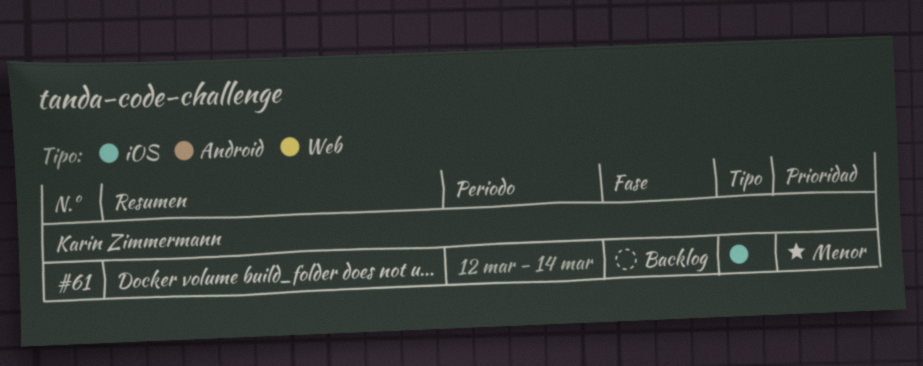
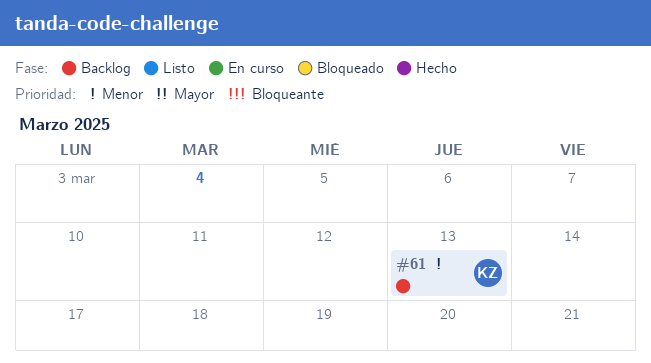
#61, due: Mar 14 -> Mar 13

